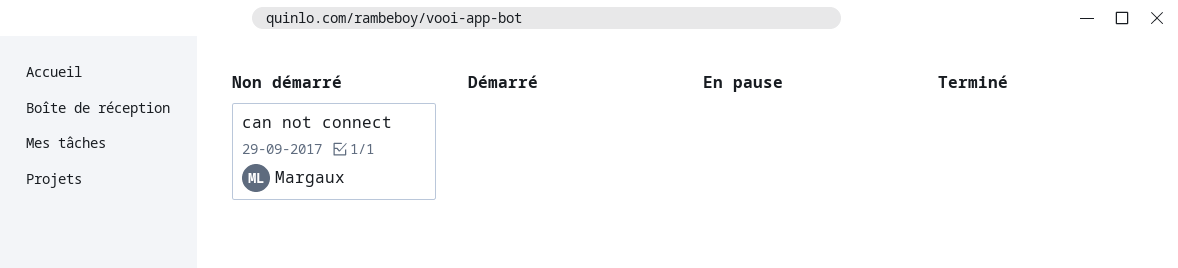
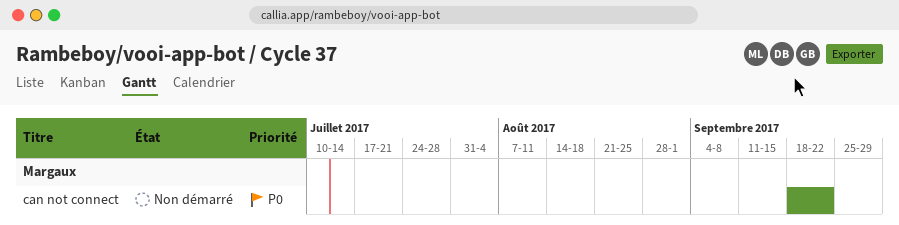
can not connect, due: Sep 29 -> Sep 22

